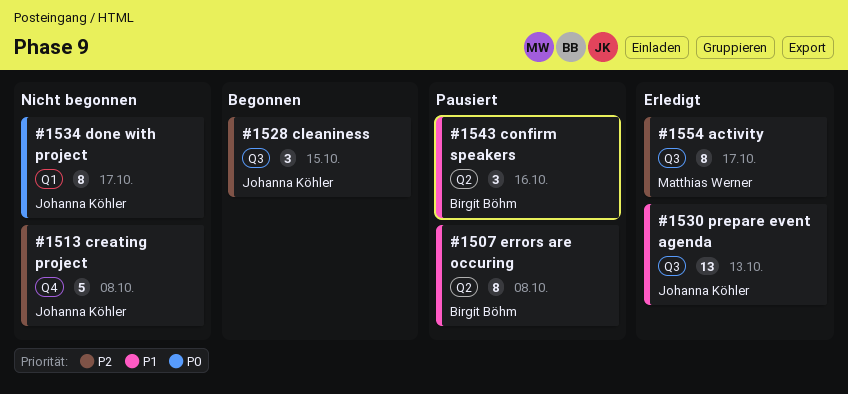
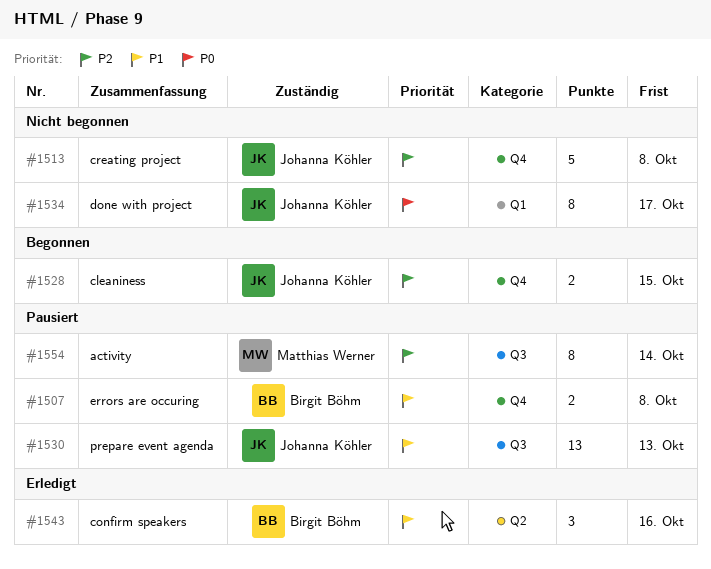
#1507, label: Q2 -> Q4
#1507, estimate: 8 -> 2
#1528, label: Q3 -> Q4
#1528, estimate: 3 -> 2
#1530, status: Erledigt -> Pausiert
#1543, status: Pausiert -> Erledigt
#1554, status: Erledigt -> Pausiert
#1554, due: Oct 17 -> Oct 14

